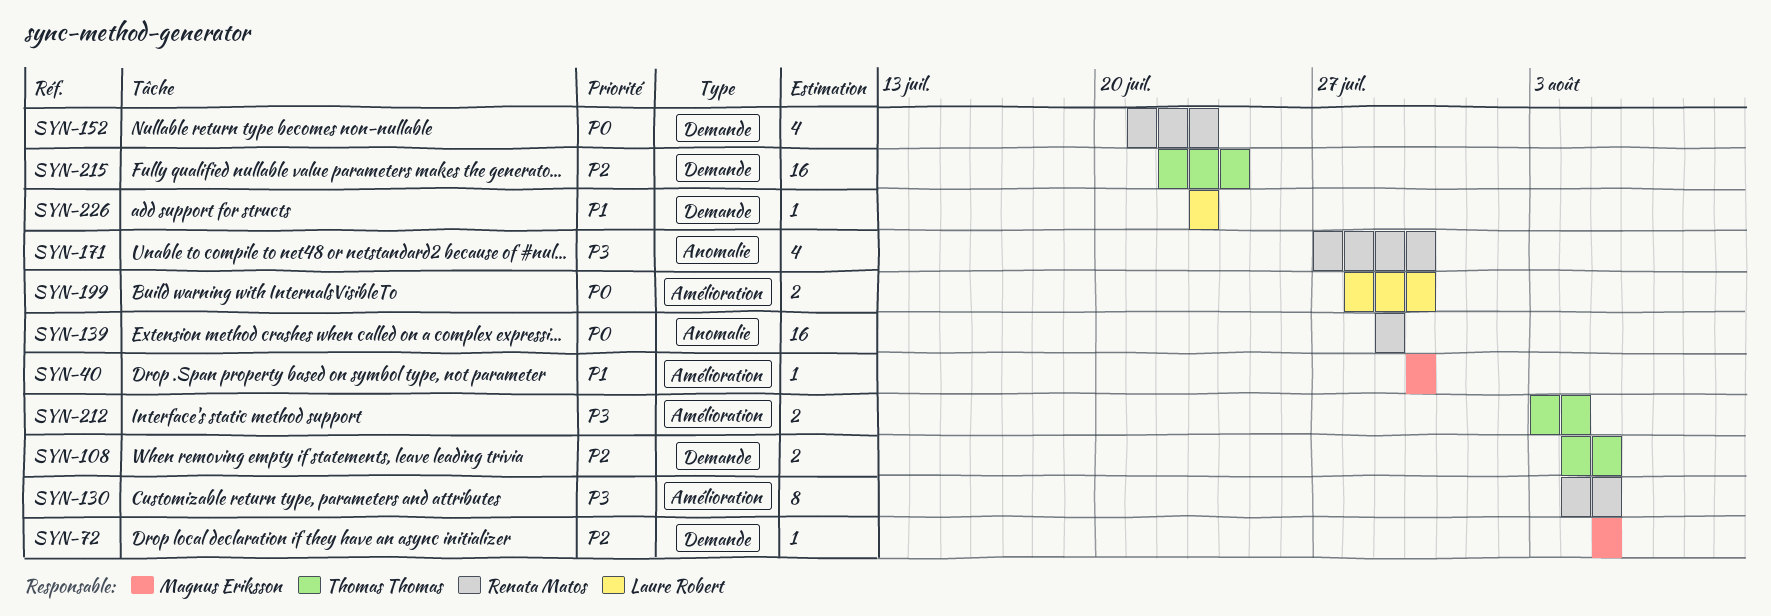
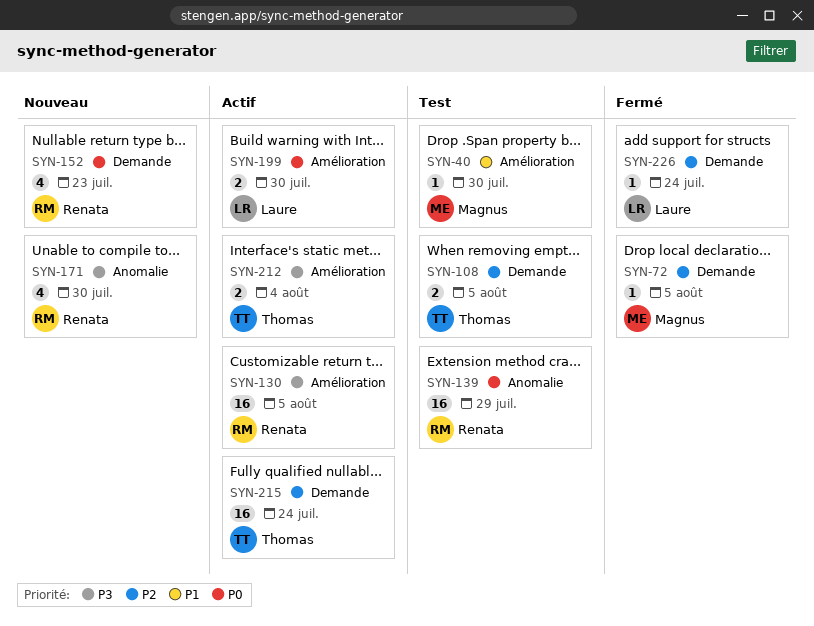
SYN-130, estimate: 8 -> 16
SYN-226, priority: P1 -> P2
SYN-226, due: Jul 23 -> Jul 24

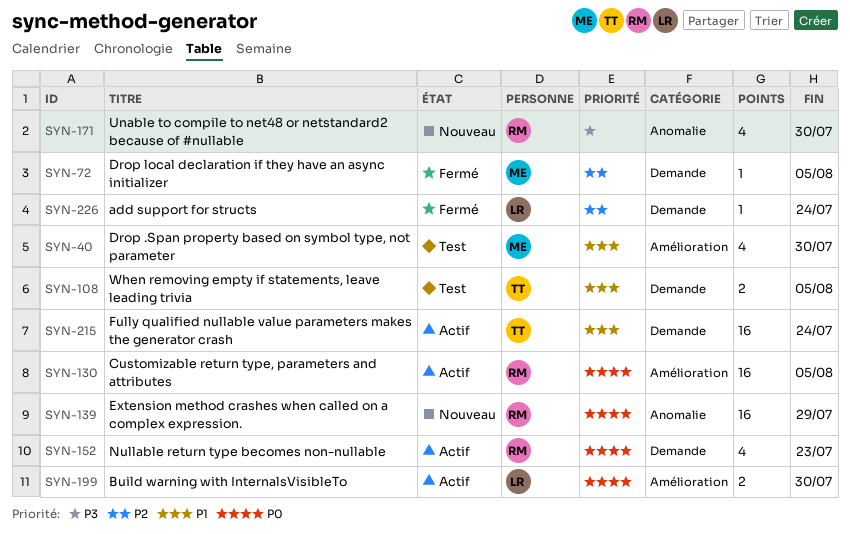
SYN-40, estimate: 1 -> 4
SYN-108, priority: P2 -> P1
SYN-130, priority: P3 -> P0
SYN-139, status: Test -> Nouveau
SYN-152, status: Nouveau -> Actif
SYN-212: present -> none
SYN-215, priority: P2 -> P1

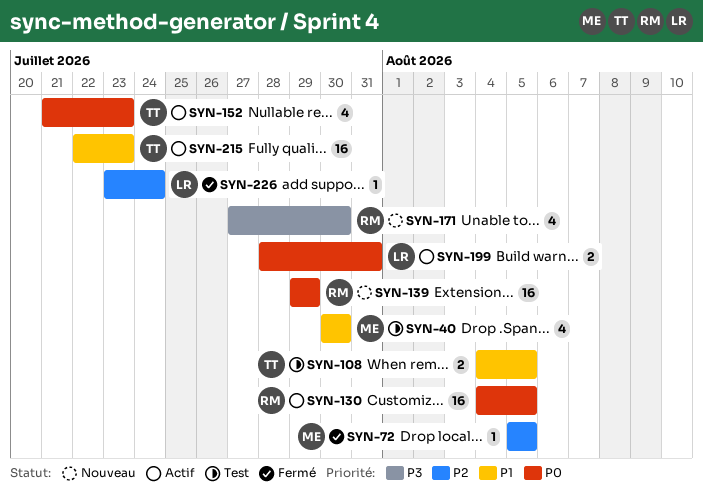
SYN-152, owner: RM -> TT
SYN-199, due: Jul 30 -> Jul 31
SYN-215, due: Jul 24 -> Jul 23

